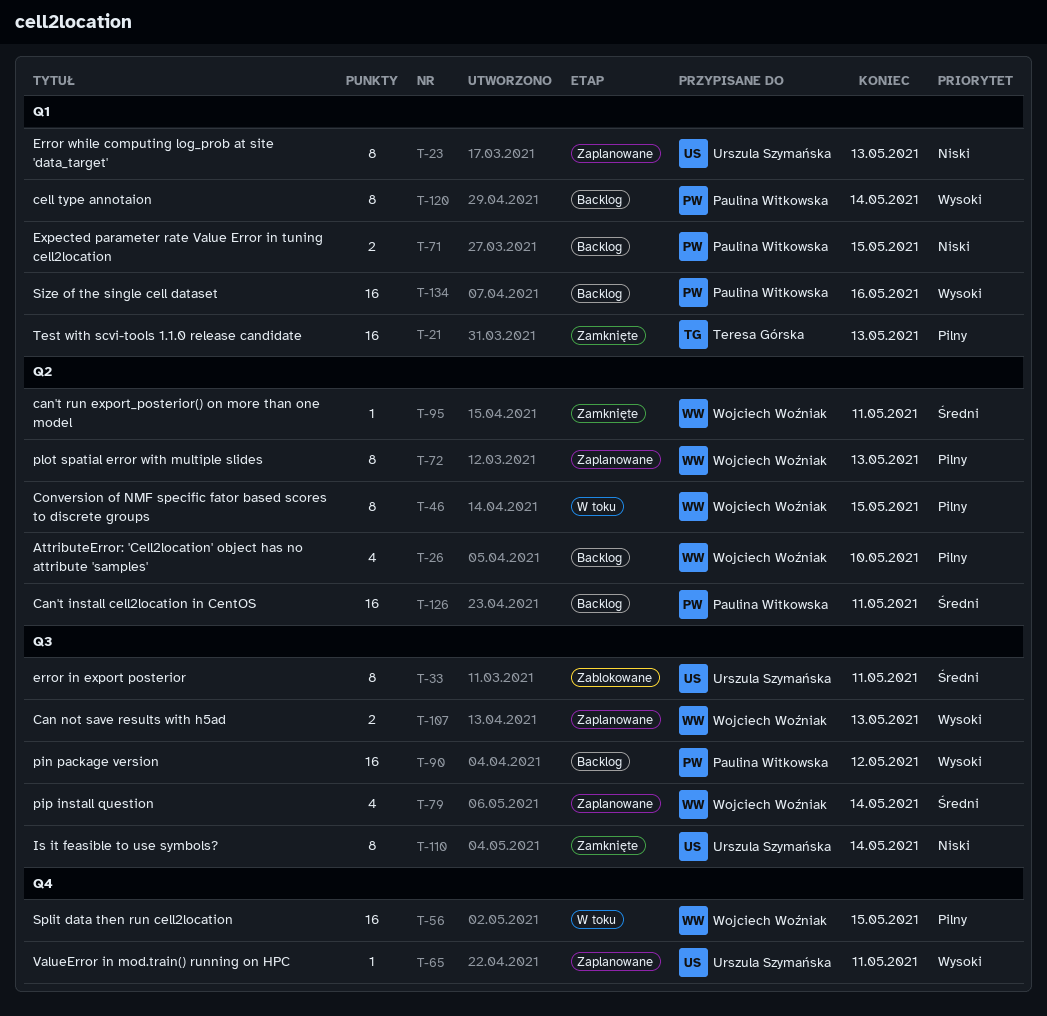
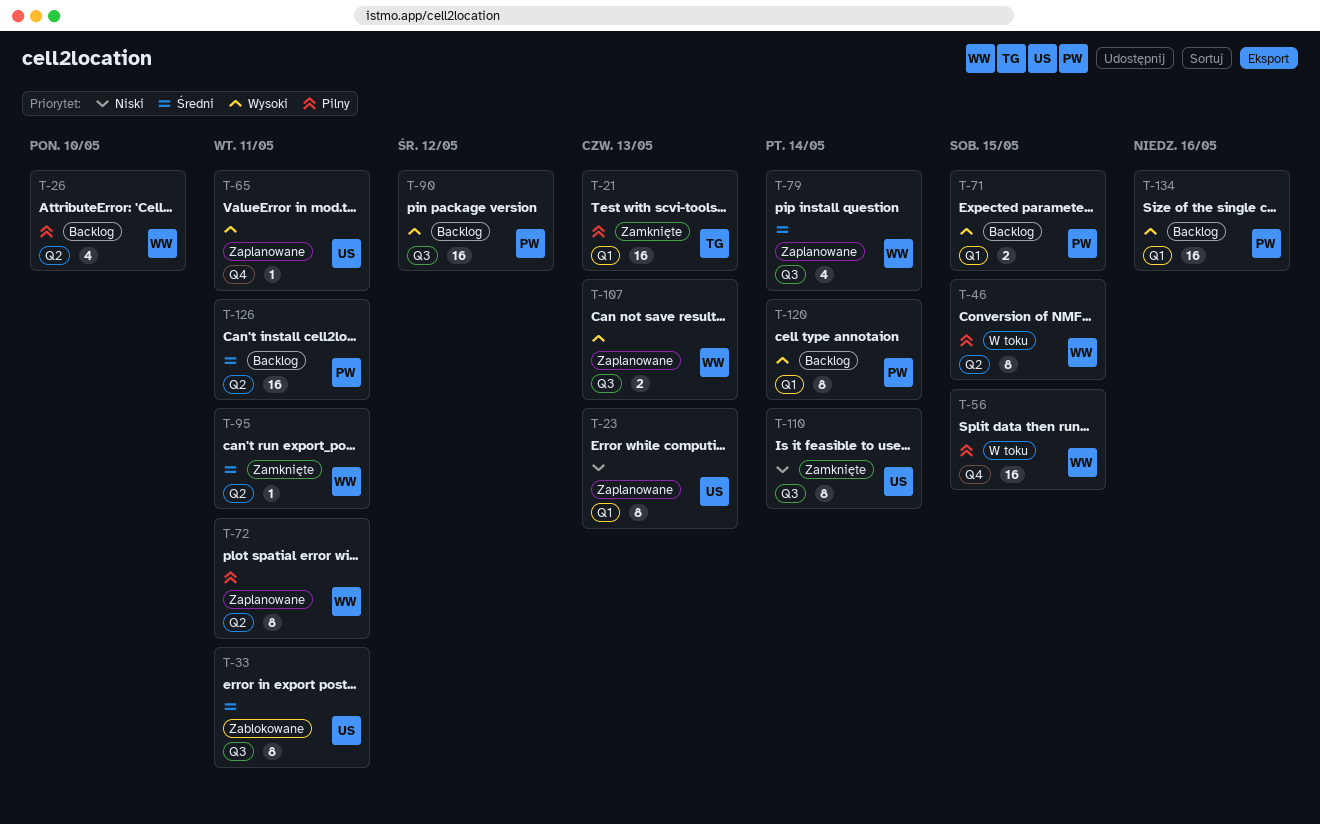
T-71, priority: Niski -> Wysoki
T-72, due: May 13 -> May 11

